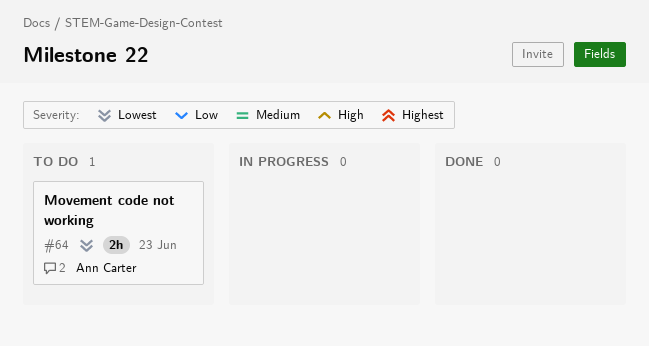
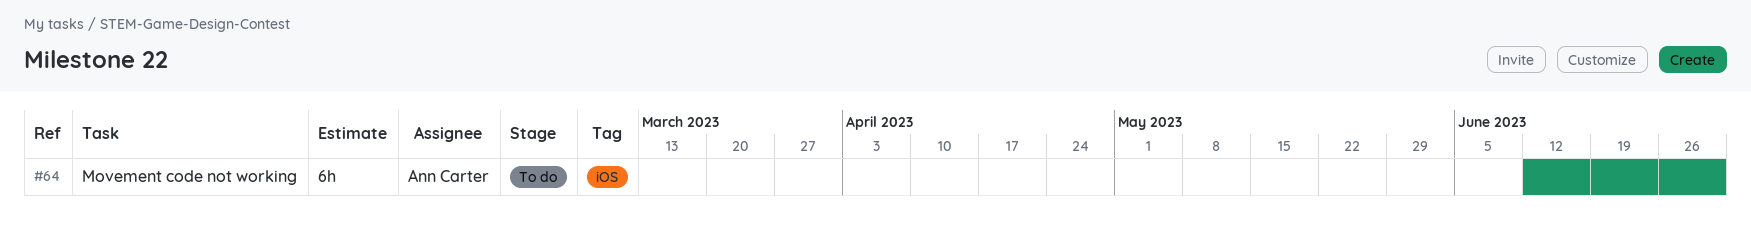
#64, estimate: 2h -> 6h
#64, due: Jun 23 -> Jun 30

